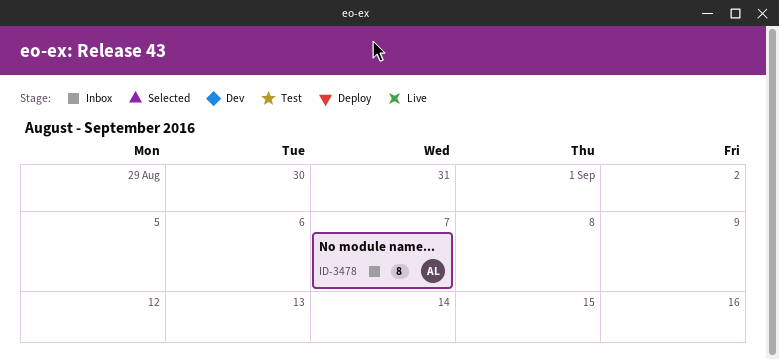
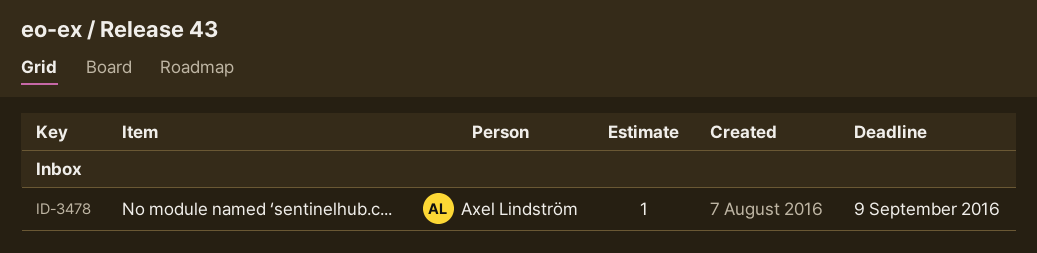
ID-3478, estimate: 8 -> 1
ID-3478, due: Sep 7 -> Sep 9

